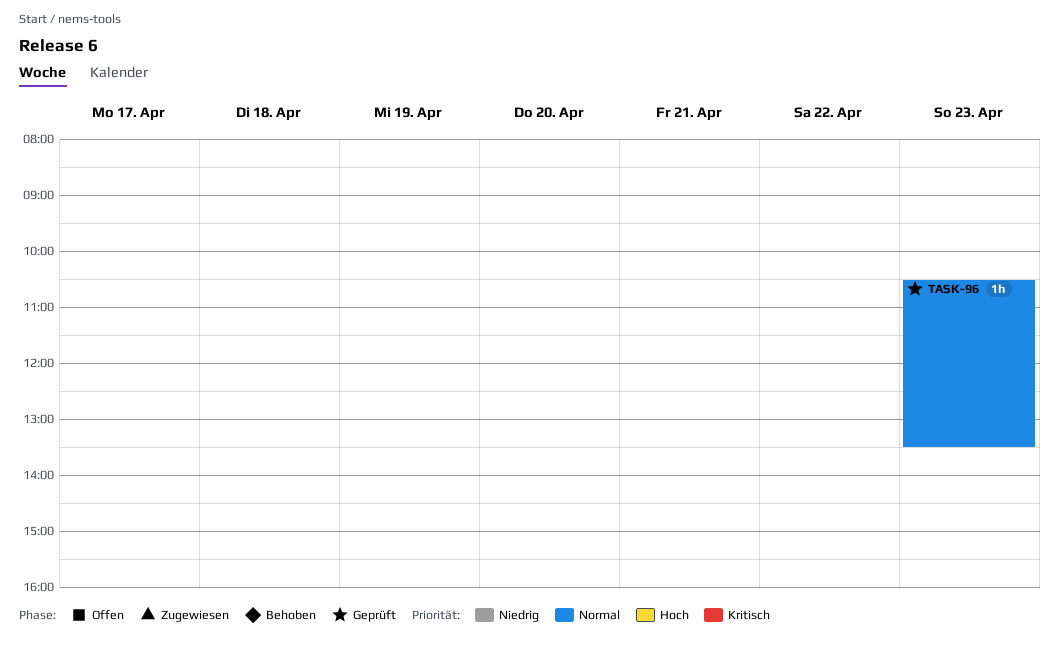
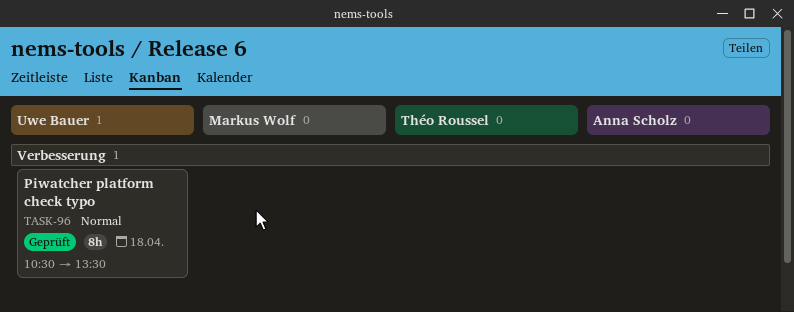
TASK-96, estimate: 1h -> 8h
TASK-96, day: Apr 23 -> Apr 18

